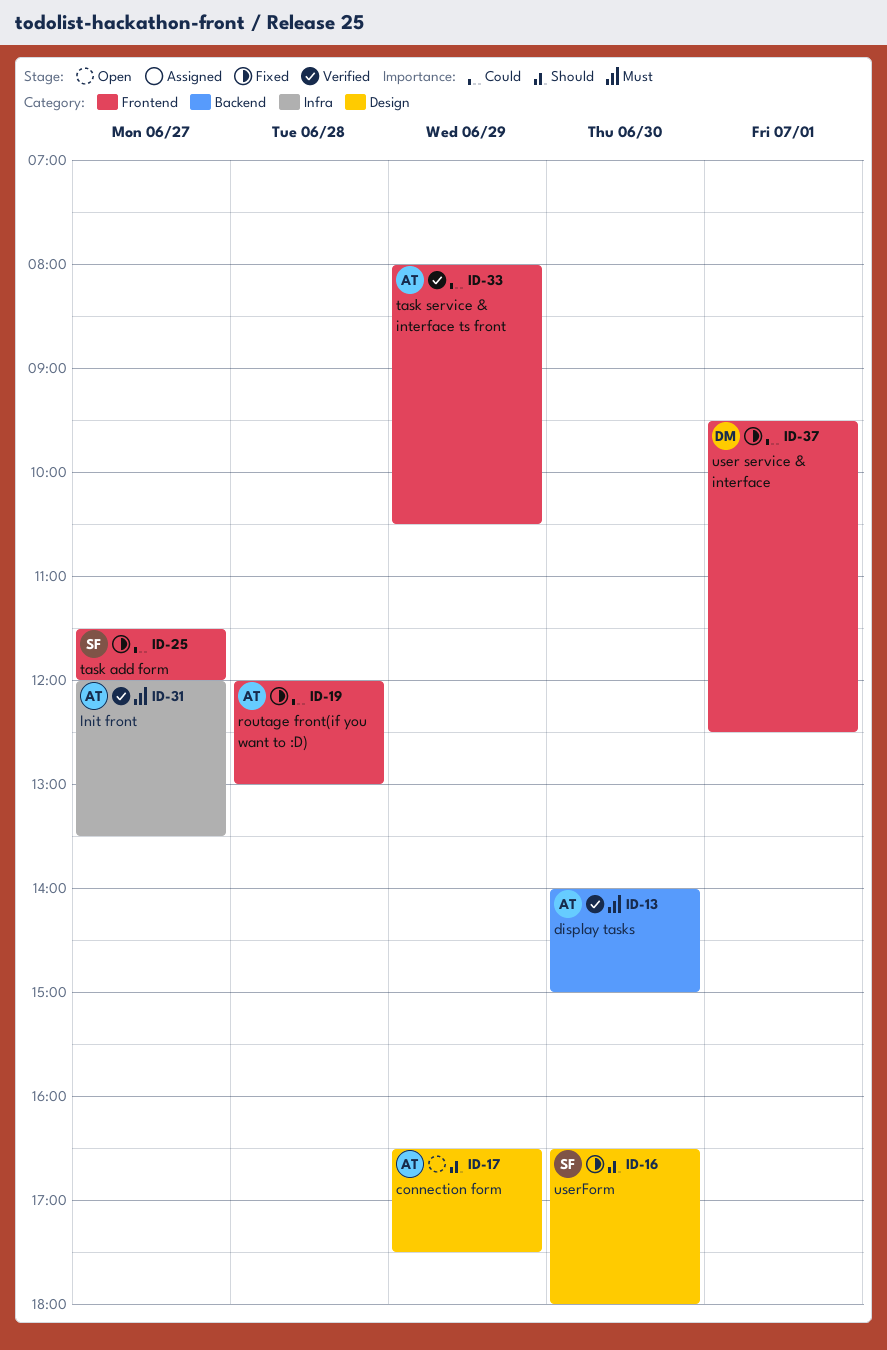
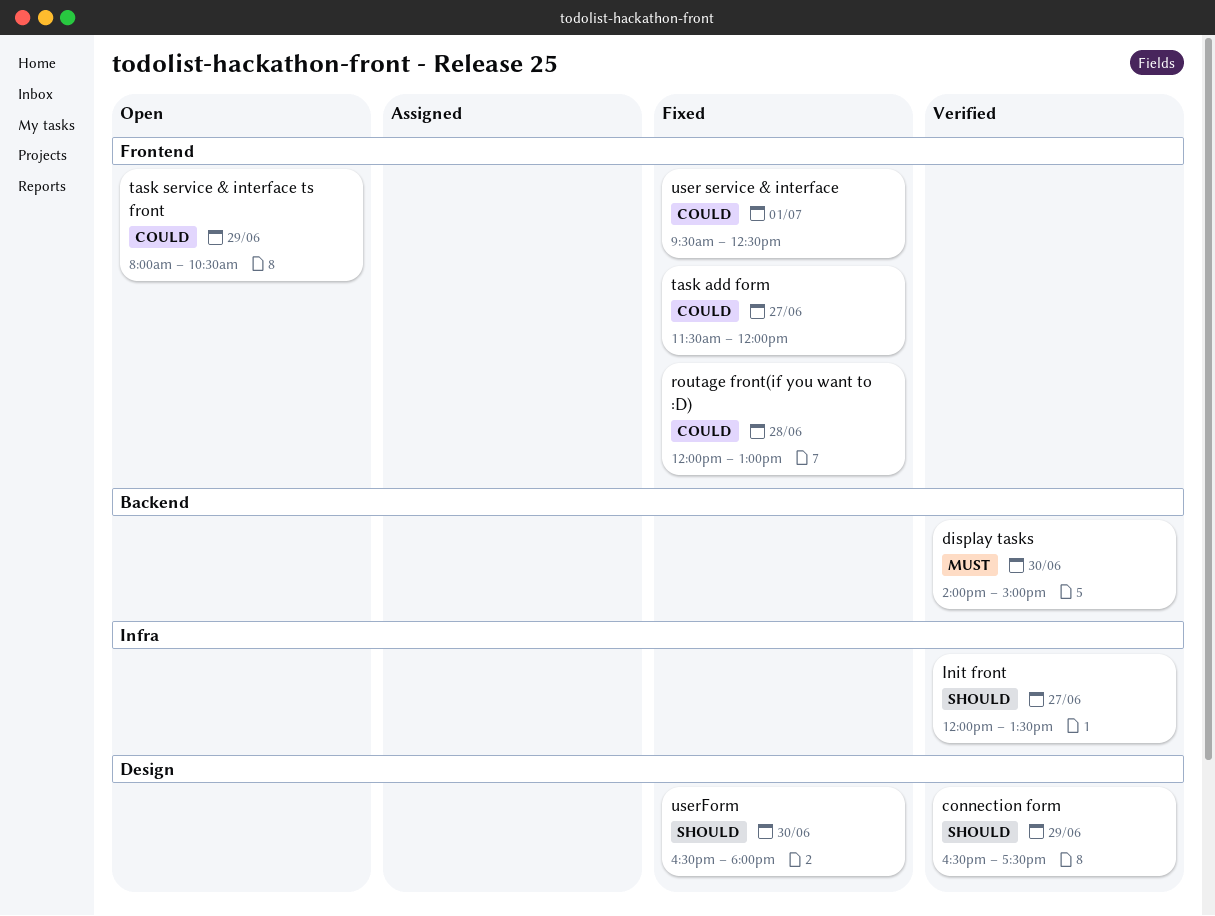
connection form, status: Open -> Verified
Init front, priority: Must -> Should
task service & interface ts front, status: Verified -> Open

